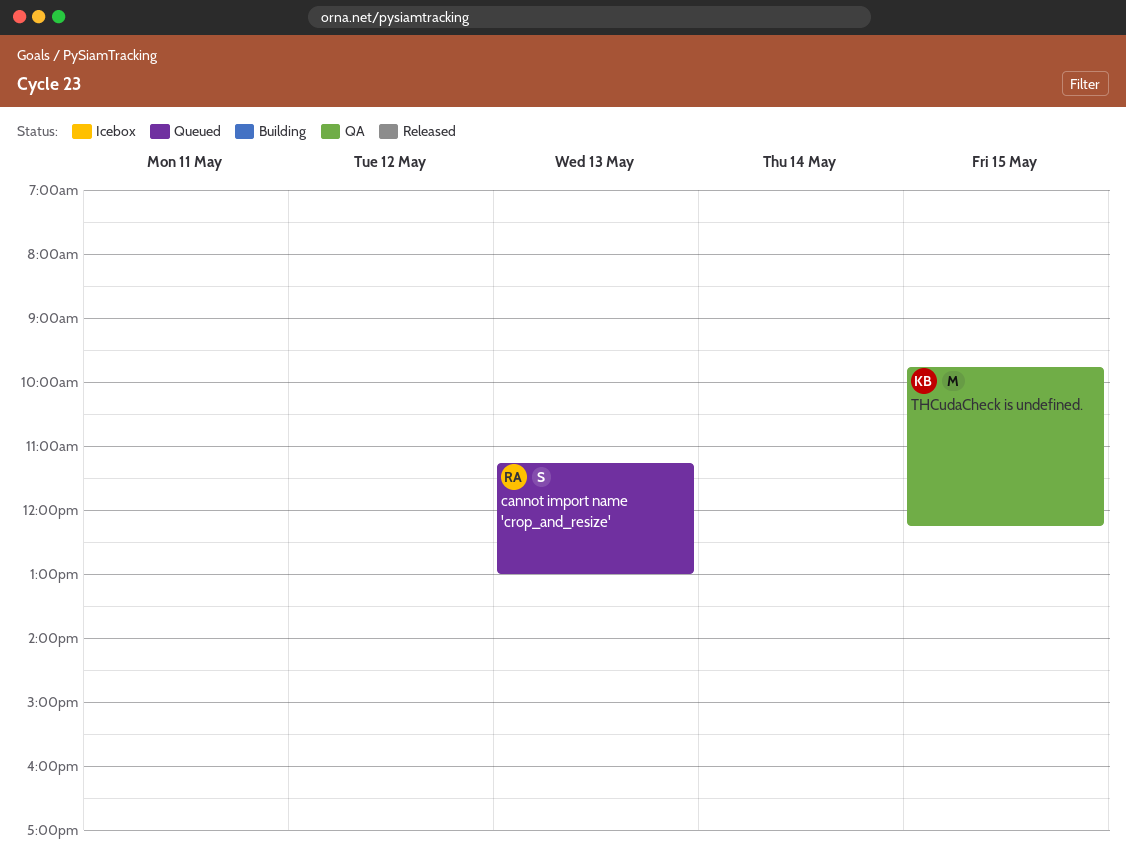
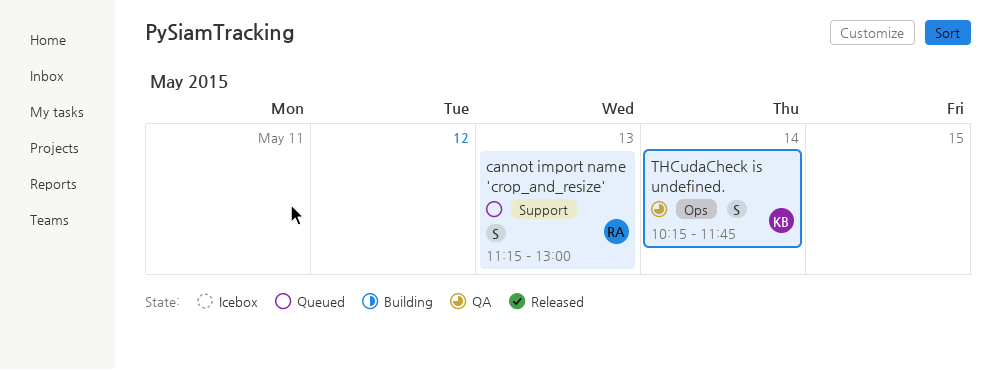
THCudaCheck is undefined., estimate: M -> S
THCudaCheck is undefined., day: May 15 -> May 14
THCudaCheck is undefined., begins: 09:45 -> 10:15
THCudaCheck is undefined., ends: 12:15 -> 11:45

